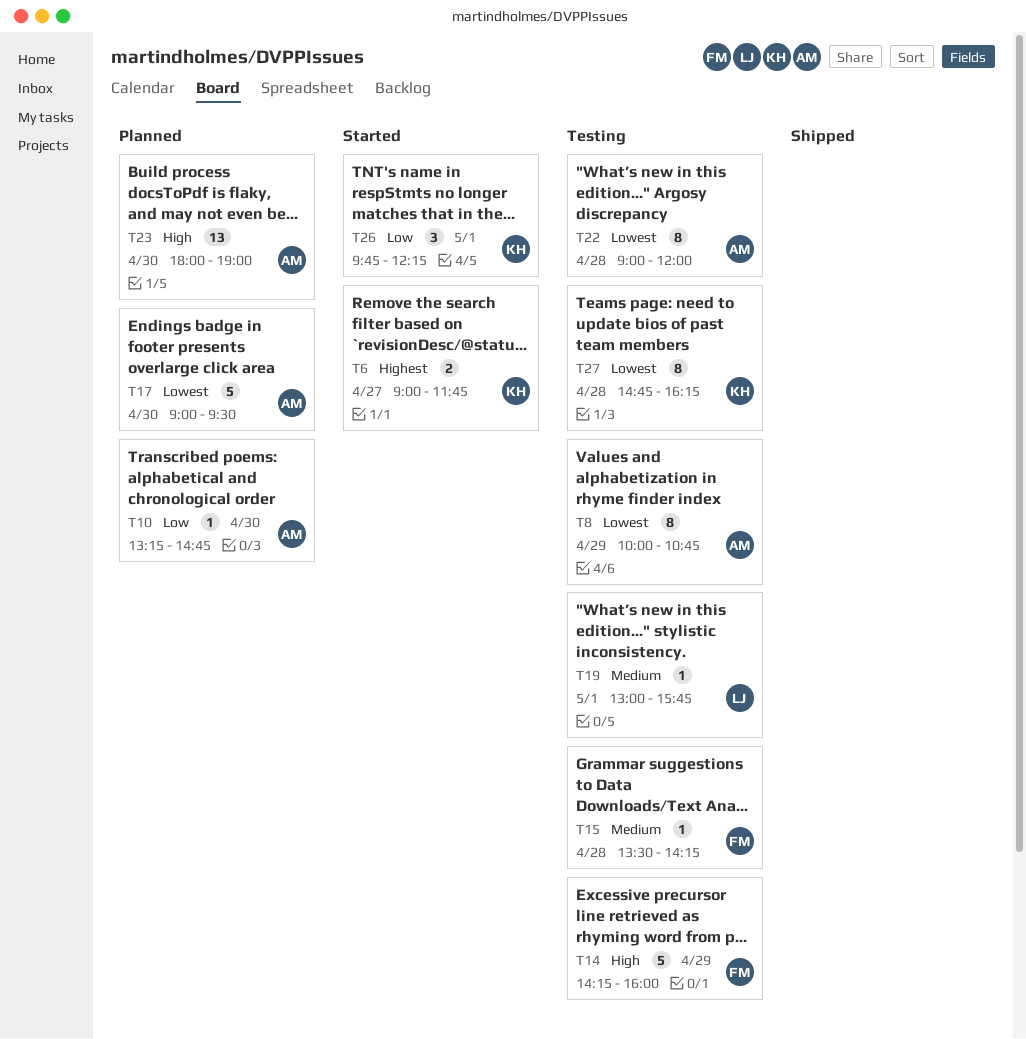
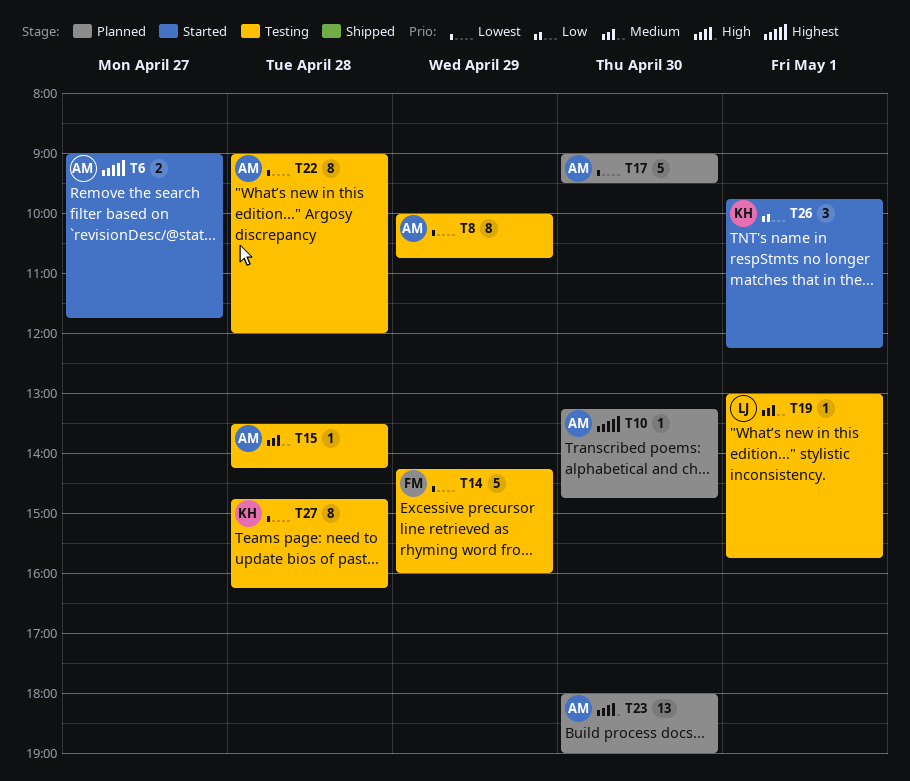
T6, owner: KH -> AM
T10, priority: Low -> Highest
T14, priority: High -> Lowest
T15, owner: FM -> AM

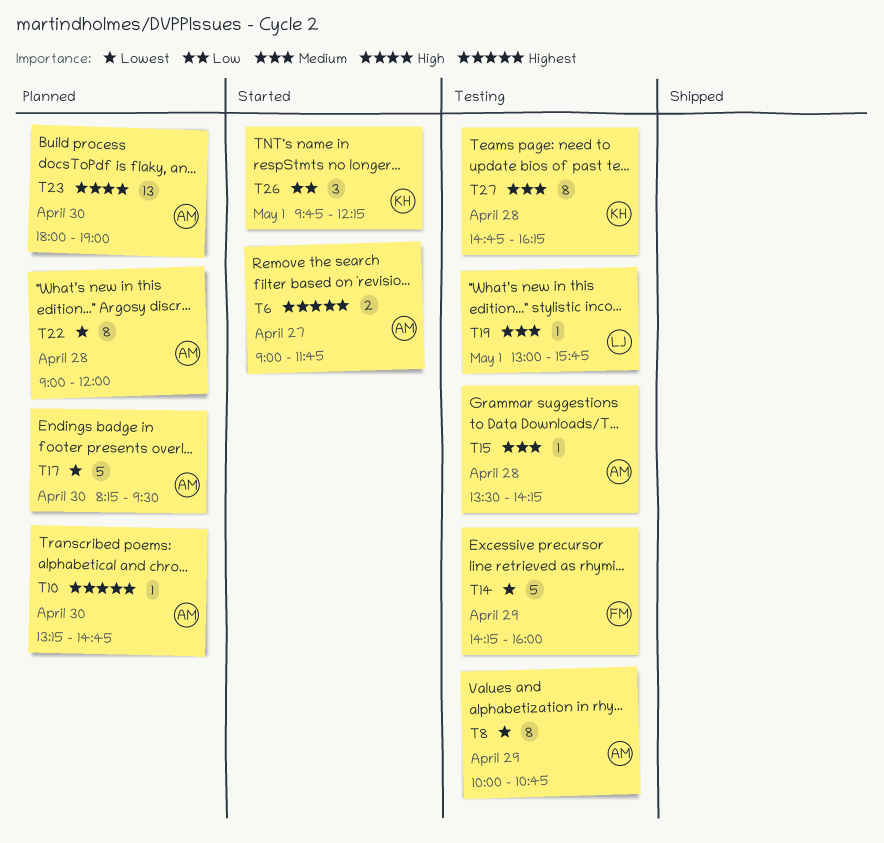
T17, begins: 09:00 -> 08:15
T22, status: Testing -> Planned
T27, priority: Lowest -> Medium

